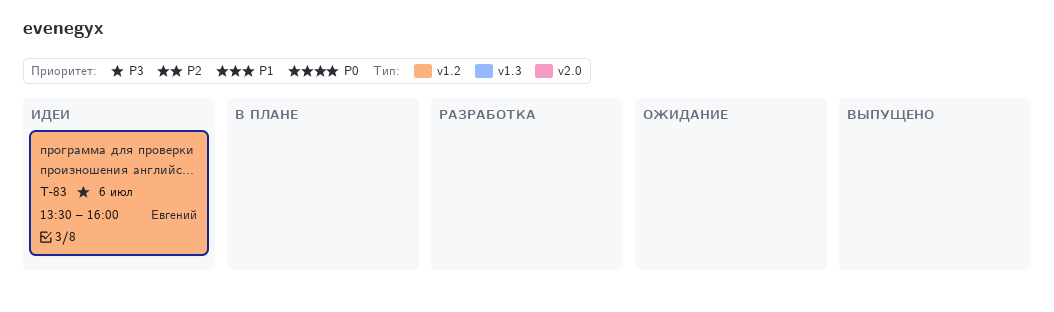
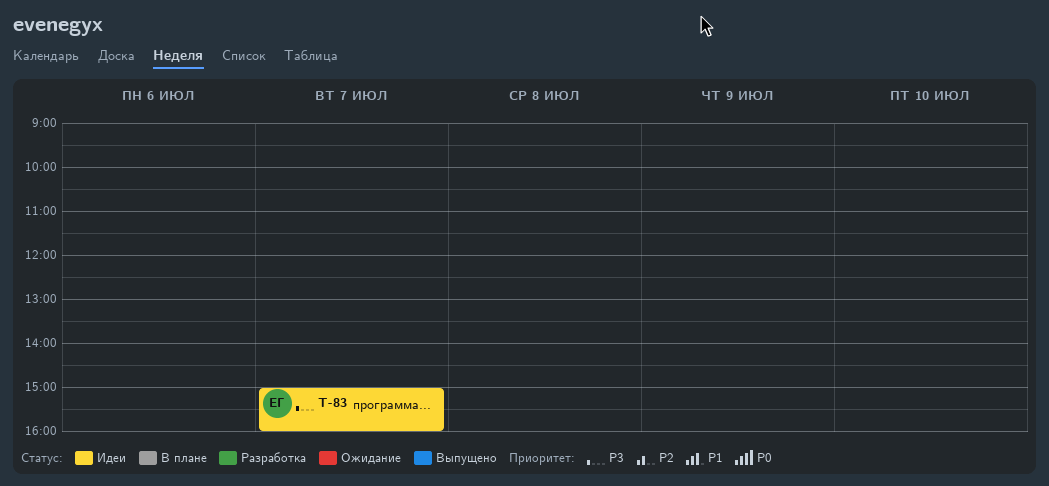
T-83, day: Jul 6 -> Jul 7
T-83, begins: 13:30 -> 15:00

